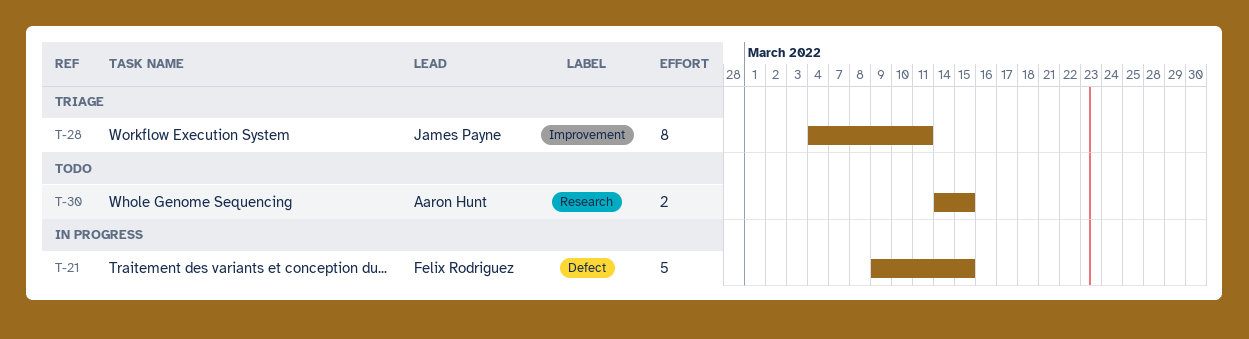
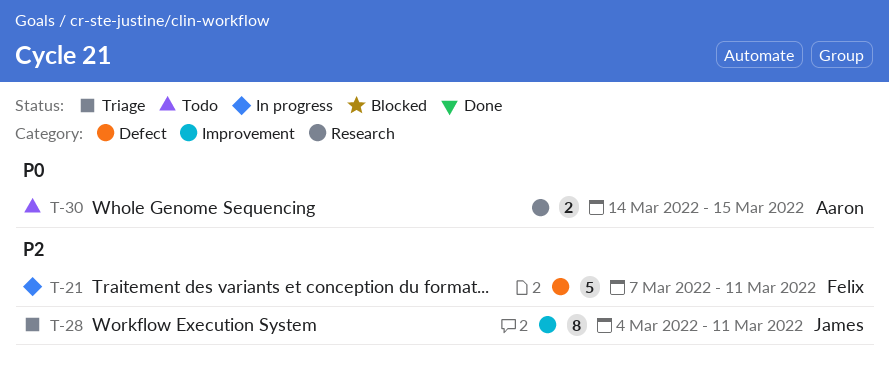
T-21, start: Mar 9 -> Mar 7
T-21, due: Mar 15 -> Mar 11

